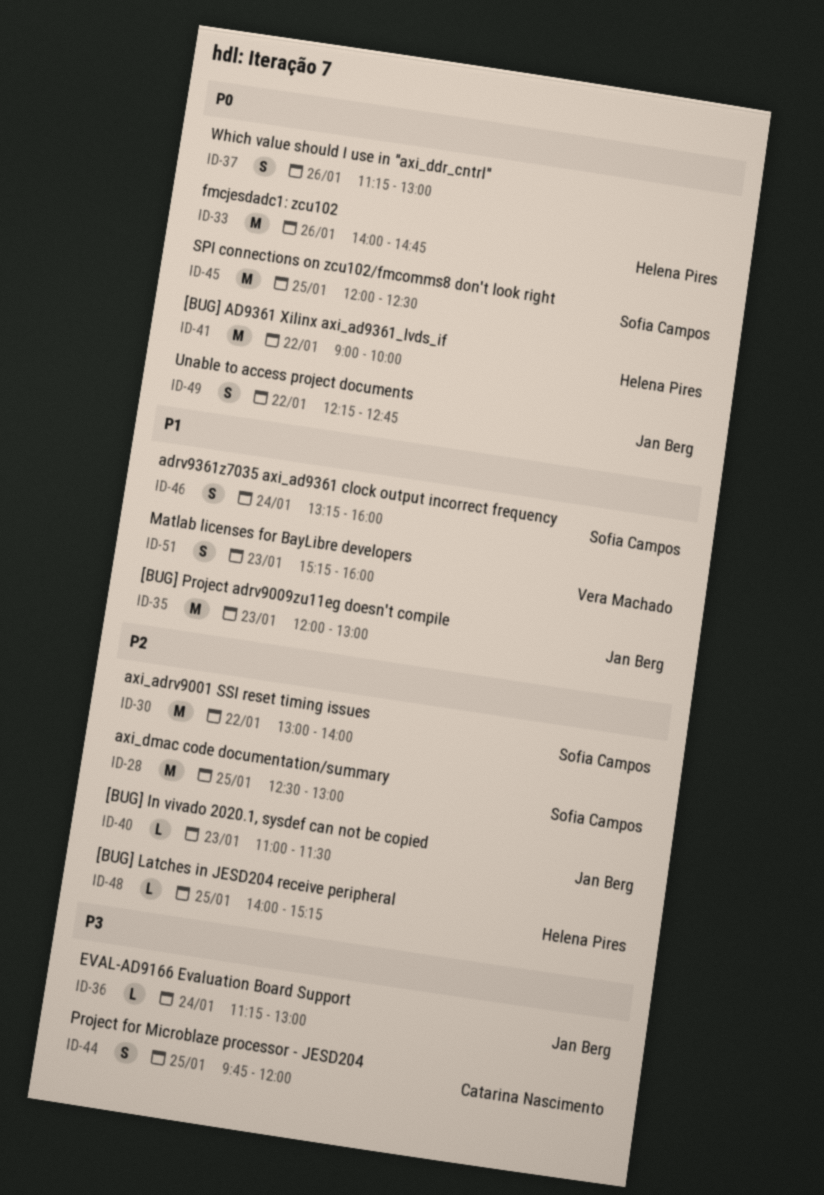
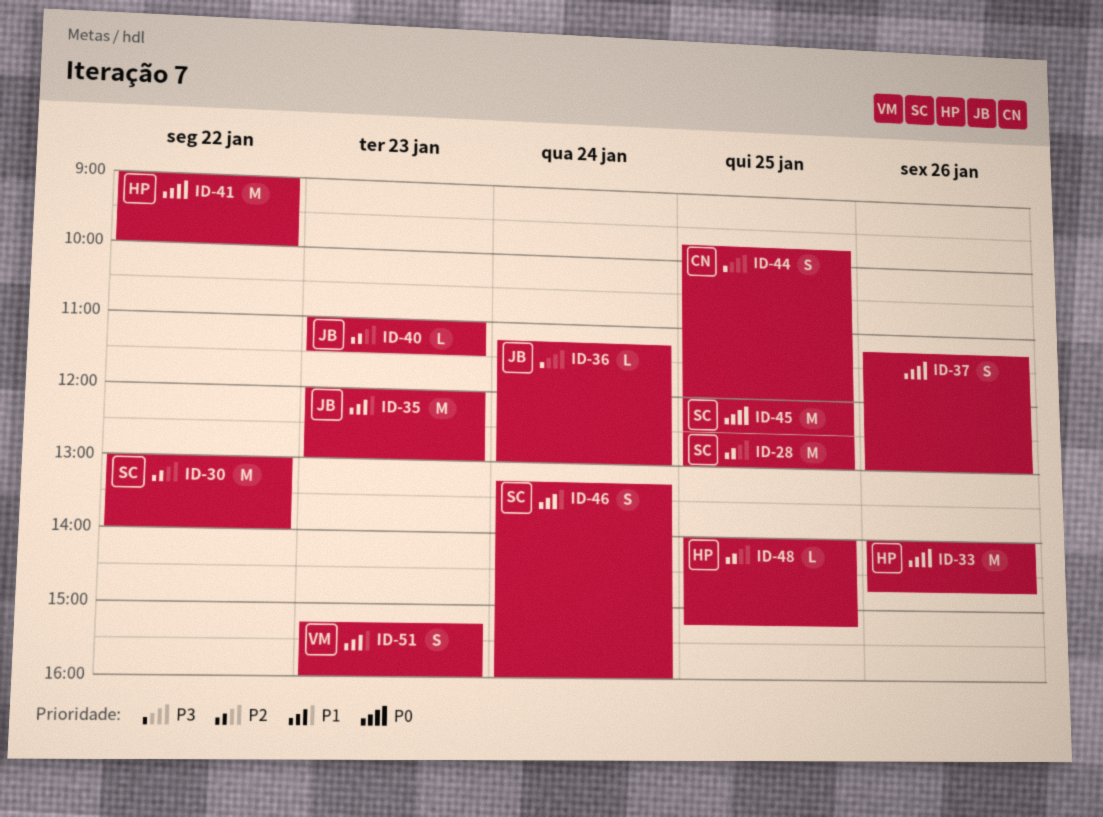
ID-49: present -> none

